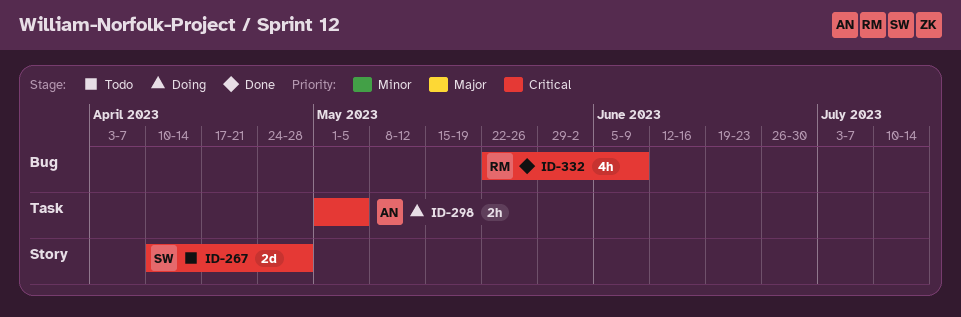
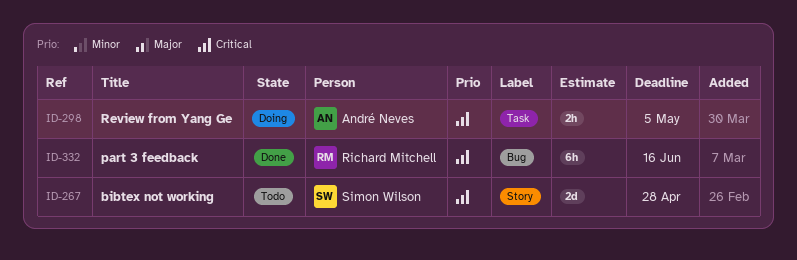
ID-332, estimate: 4h -> 6h
ID-332, due: Jun 9 -> Jun 16

